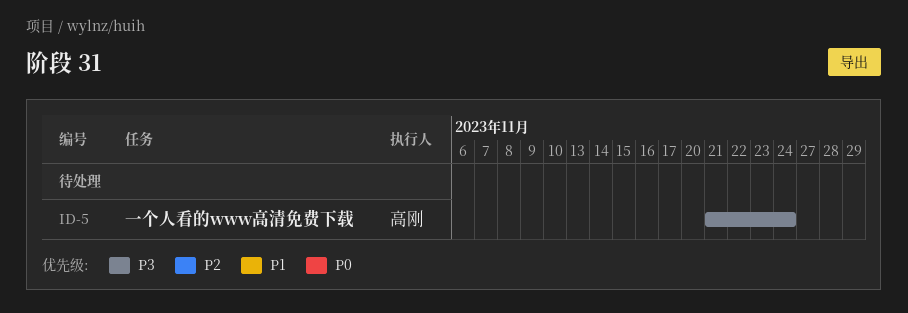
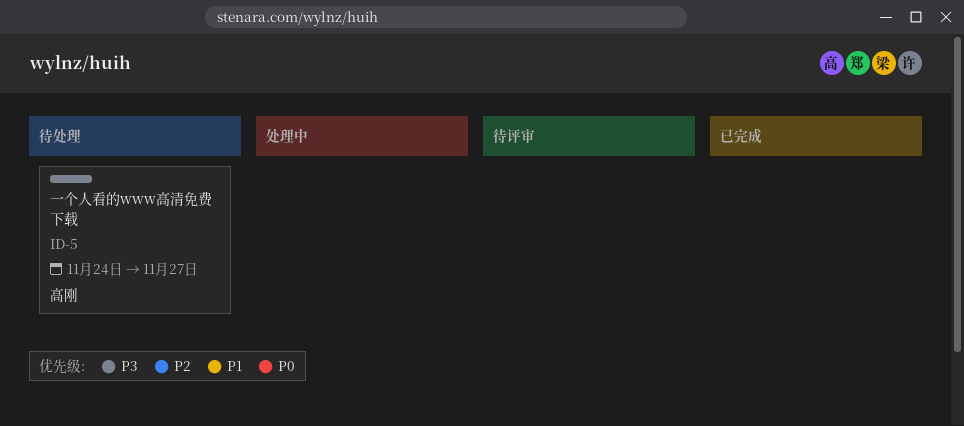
ID-5, start: Nov 21 -> Nov 24
ID-5, due: Nov 24 -> Nov 27

